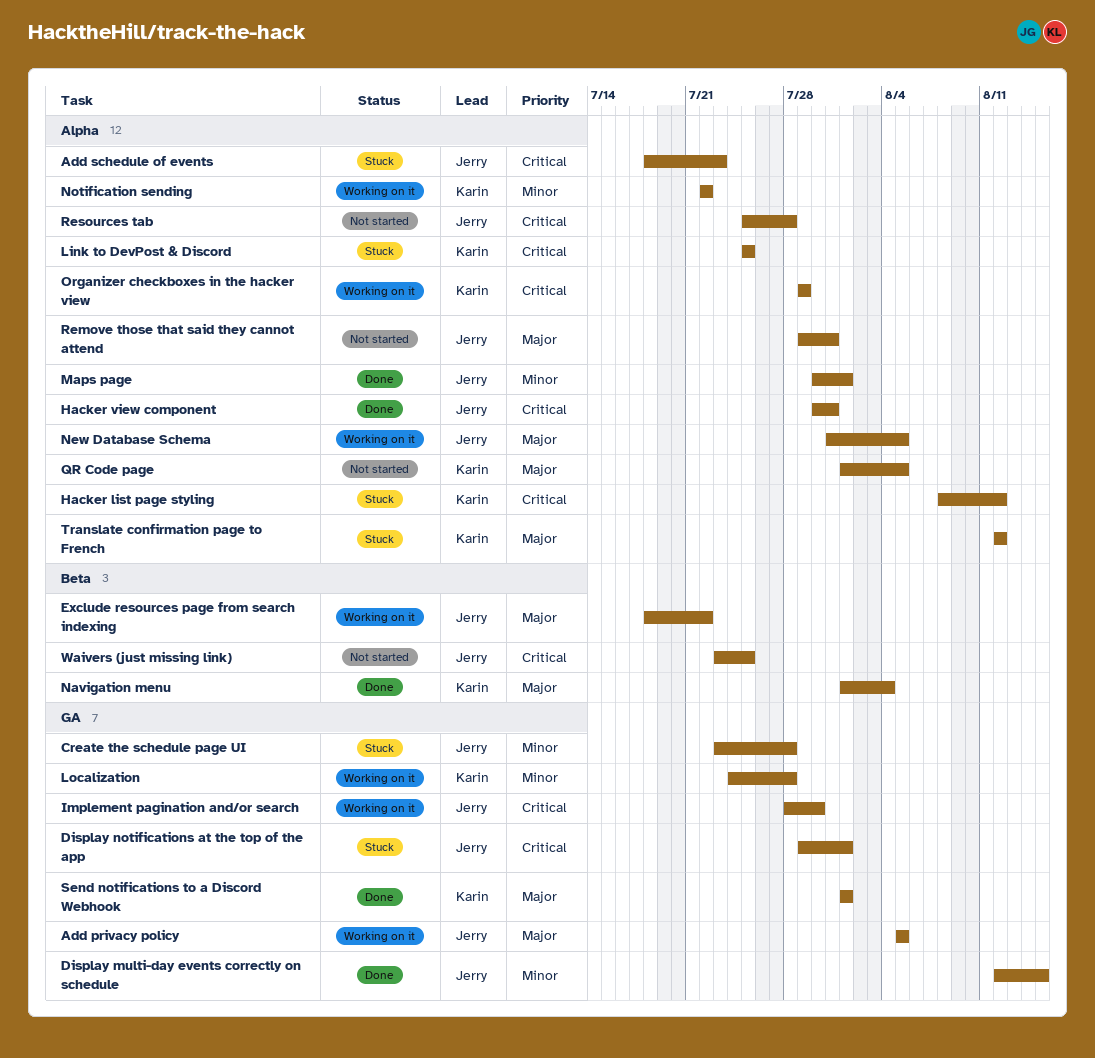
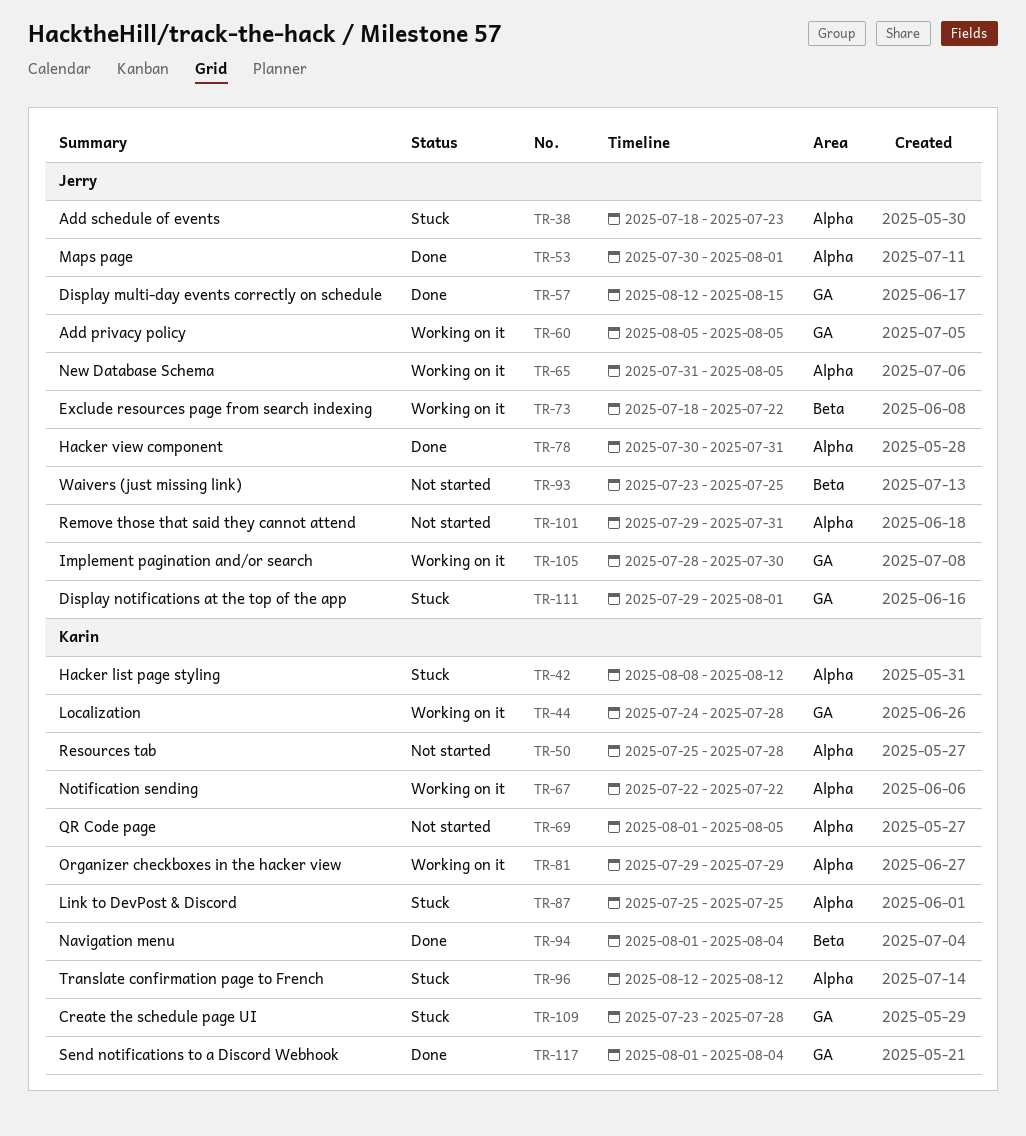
Create the schedule page UI, owner: Jerry -> Karin
Resources tab, owner: Jerry -> Karin
Send notifications to a Discord Webhook, due: Aug 1 -> Aug 4

